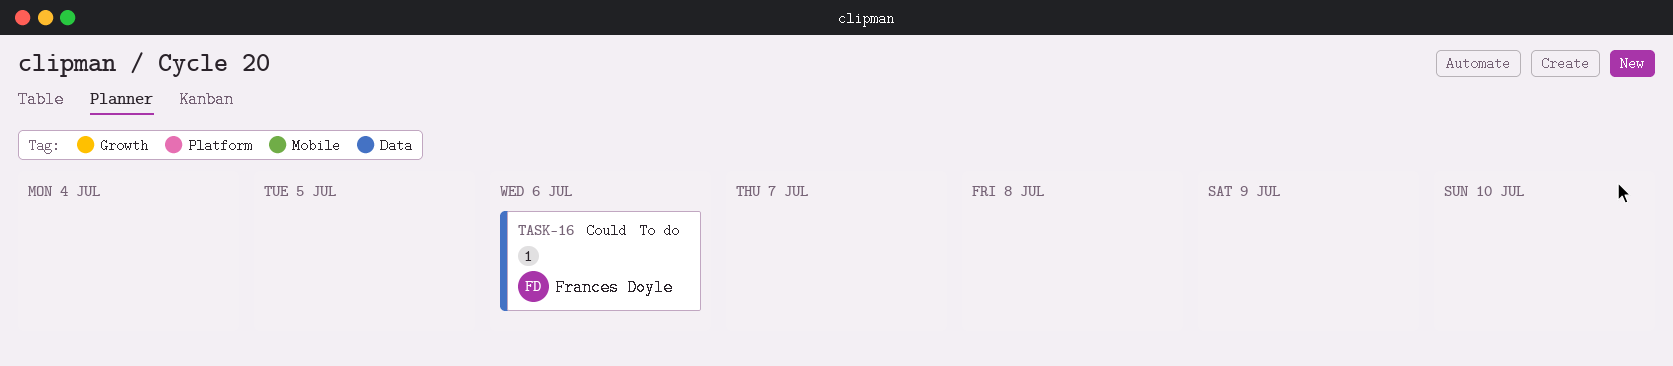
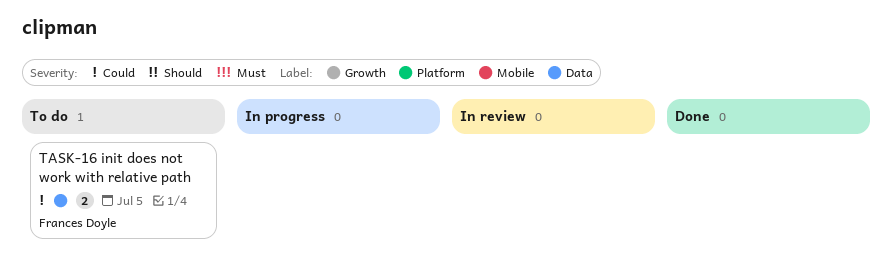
TASK-16, estimate: 1 -> 2
TASK-16, due: Jul 6 -> Jul 5

